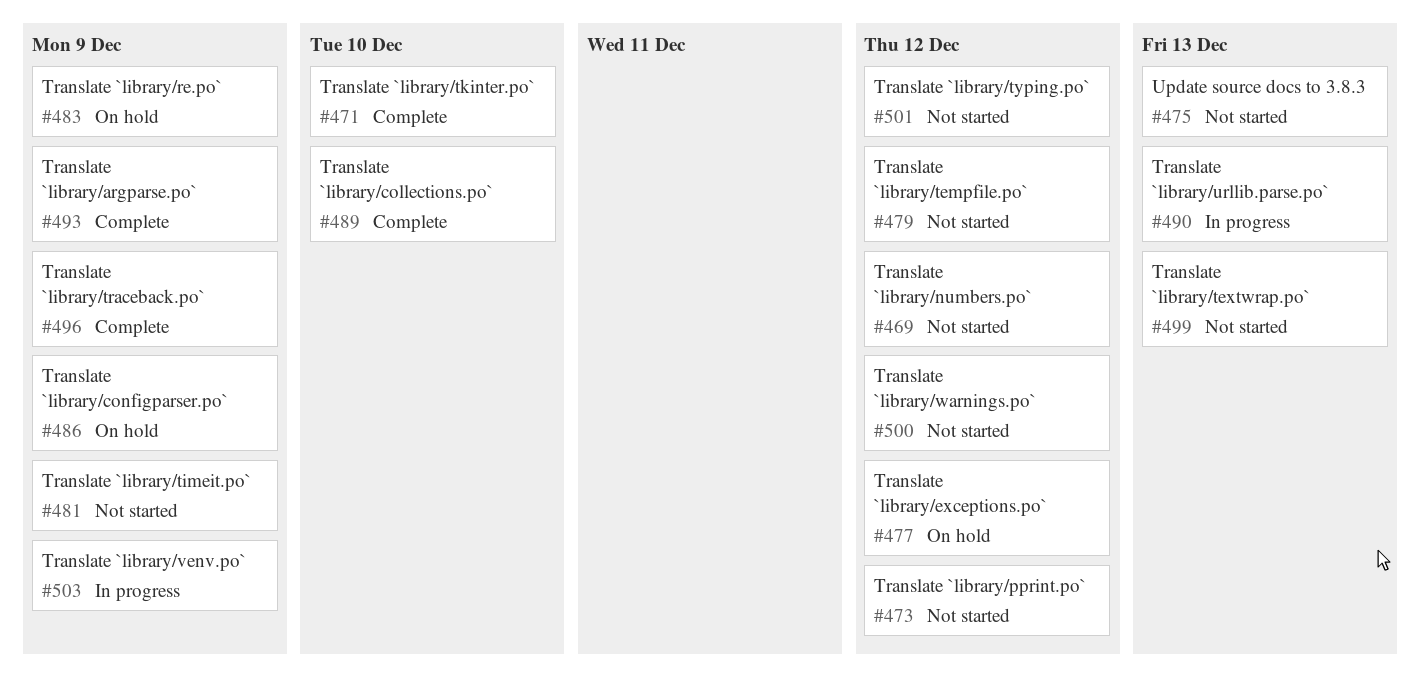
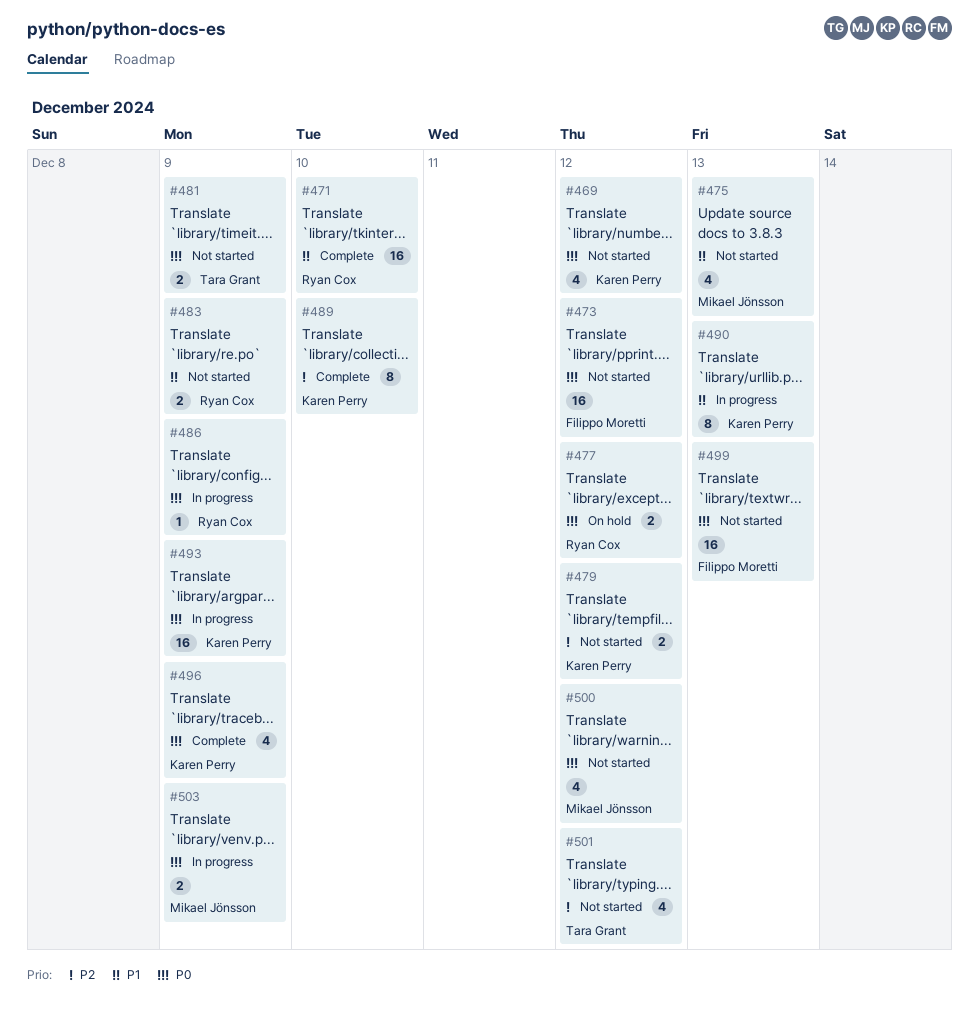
#483, status: On hold -> Not started
#486, status: On hold -> In progress
#493, status: Complete -> In progress

